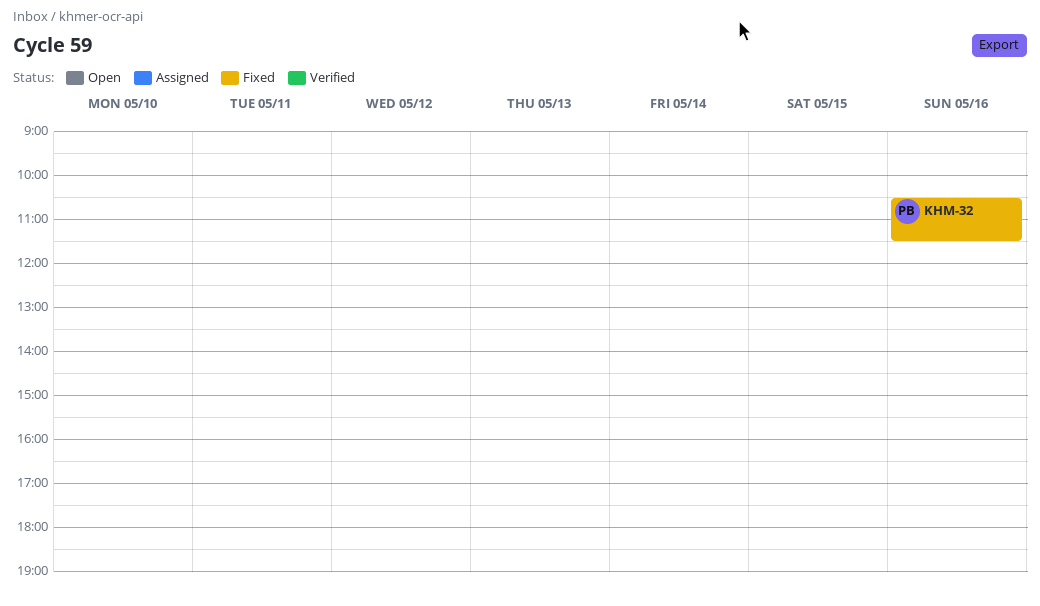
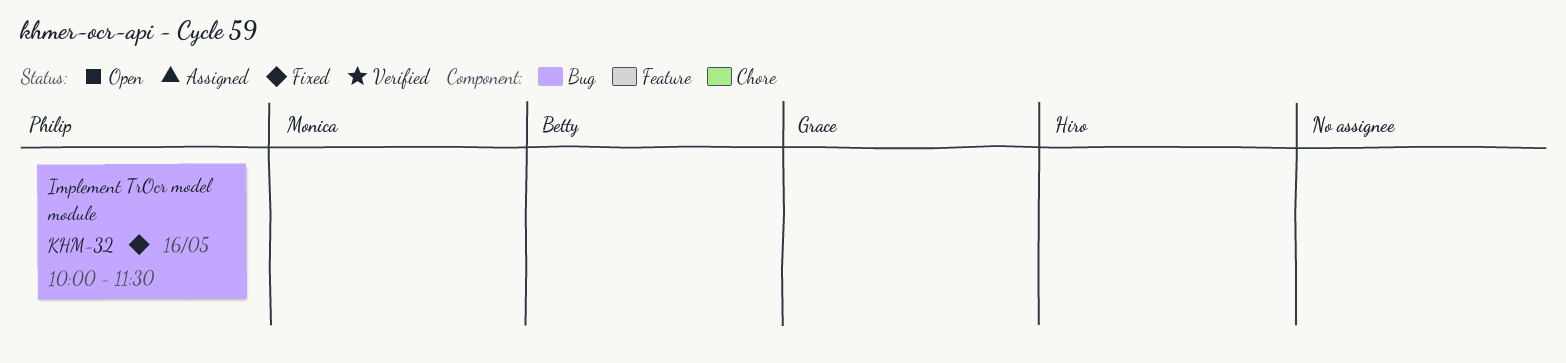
KHM-32, begins: 10:30 -> 10:00

